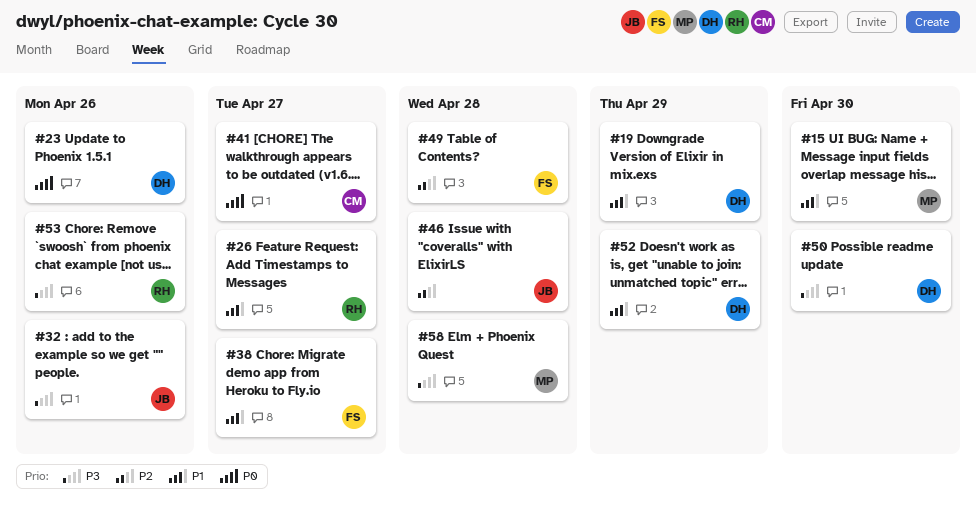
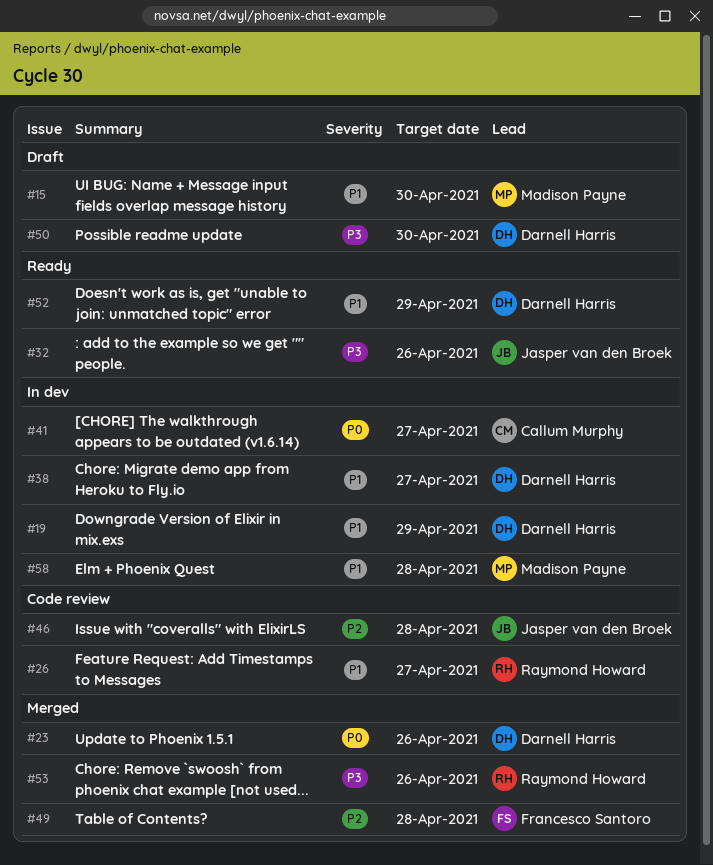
#38, owner: Francesco Santoro -> Darnell Harris
#58, priority: P3 -> P1

